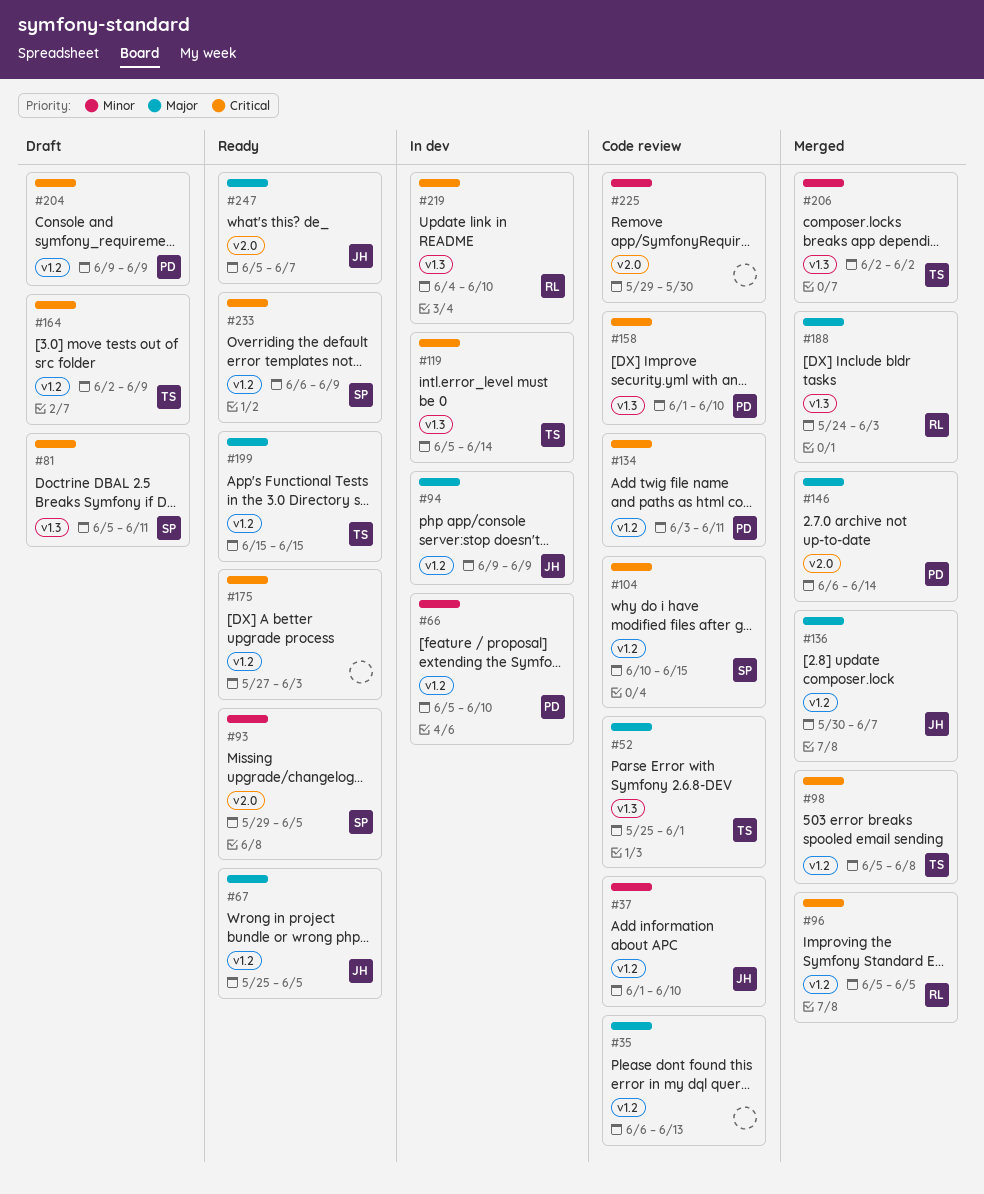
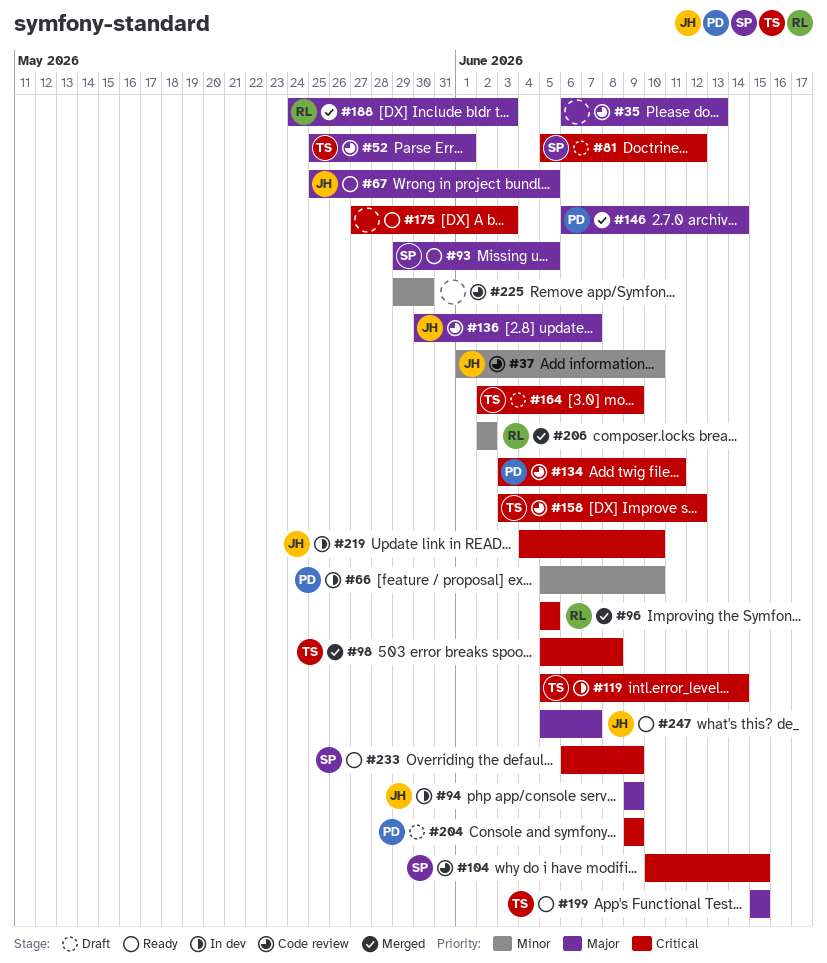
#81, due: Jun 11 -> Jun 12
#93, priority: Minor -> Major
#136, status: Merged -> Code review
#158, owner: PD -> TS
#158, start: Jun 1 -> Jun 3
#158, due: Jun 10 -> Jun 12
#206, owner: TS -> RL
#219, owner: RL -> JH

